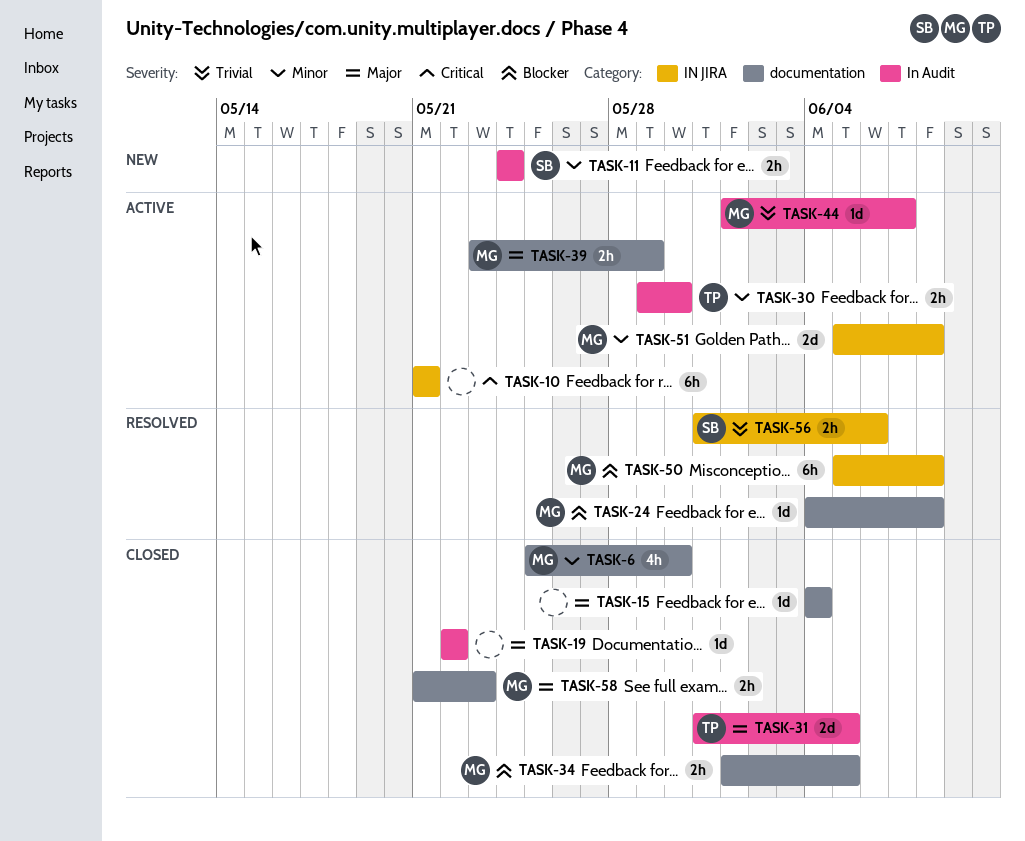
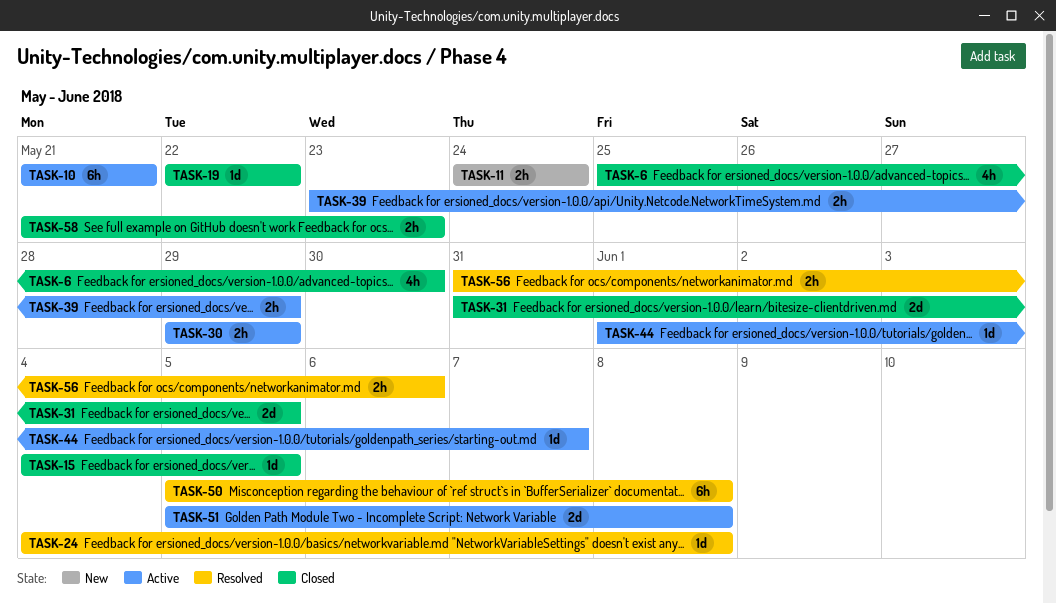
TASK-15, due: Jun 4 -> Jun 5
TASK-30, due: May 30 -> May 29
TASK-34: present -> none

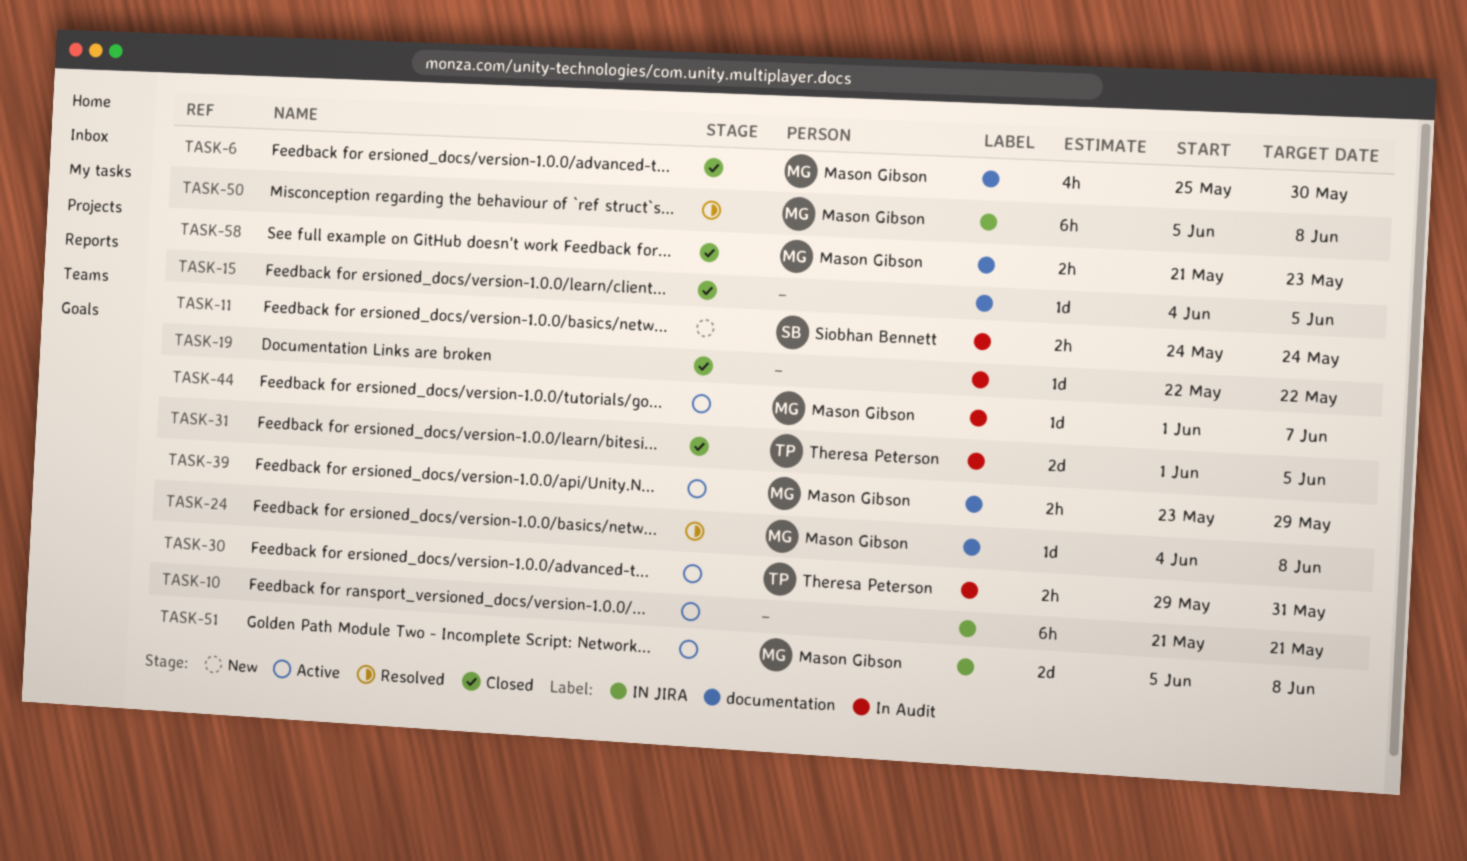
TASK-30, due: May 29 -> May 31
TASK-31, start: May 31 -> Jun 1
TASK-56: present -> none

